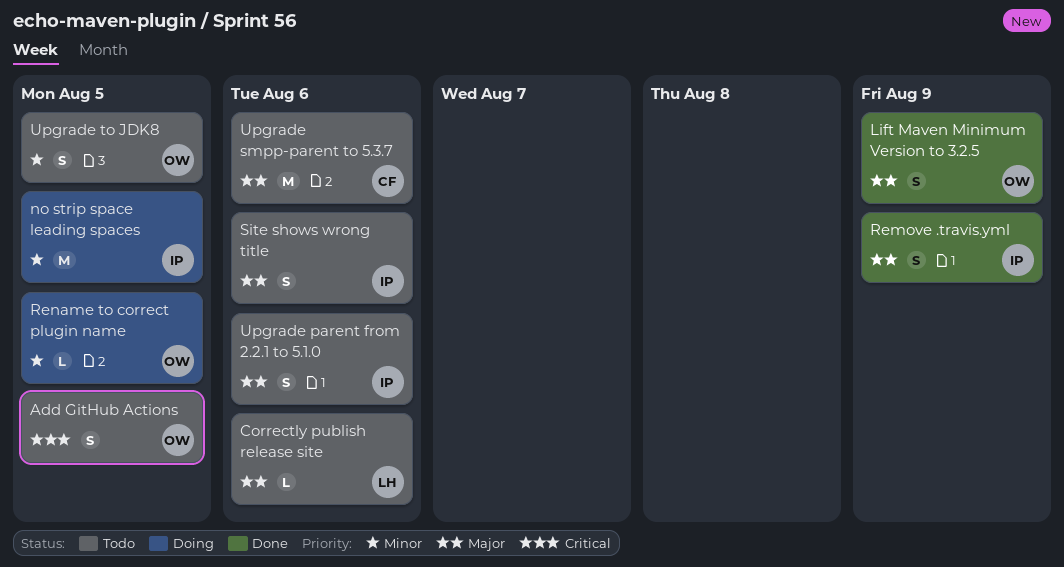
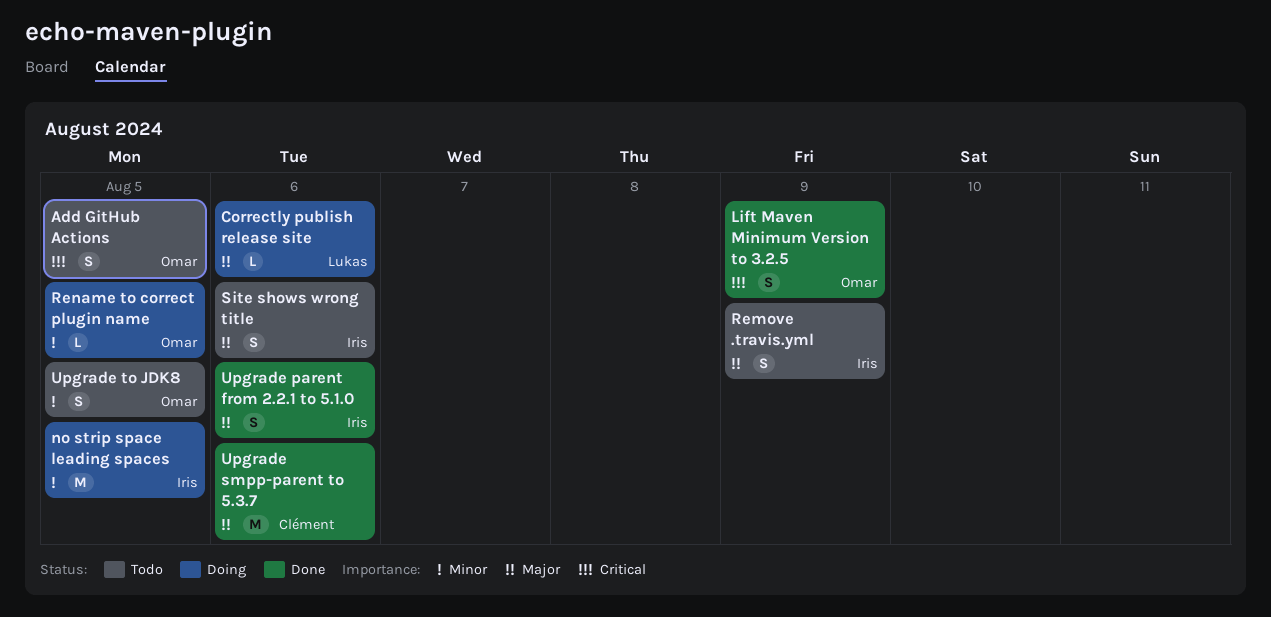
Correctly publish release site, status: Todo -> Doing
Lift Maven Minimum Version to 3.2.5, priority: Major -> Critical
Remove .travis.yml, status: Done -> Todo
Upgrade parent from 2.2.1 to 5.1.0, status: Todo -> Done
Upgrade smpp-parent to 5.3.7, status: Todo -> Done

